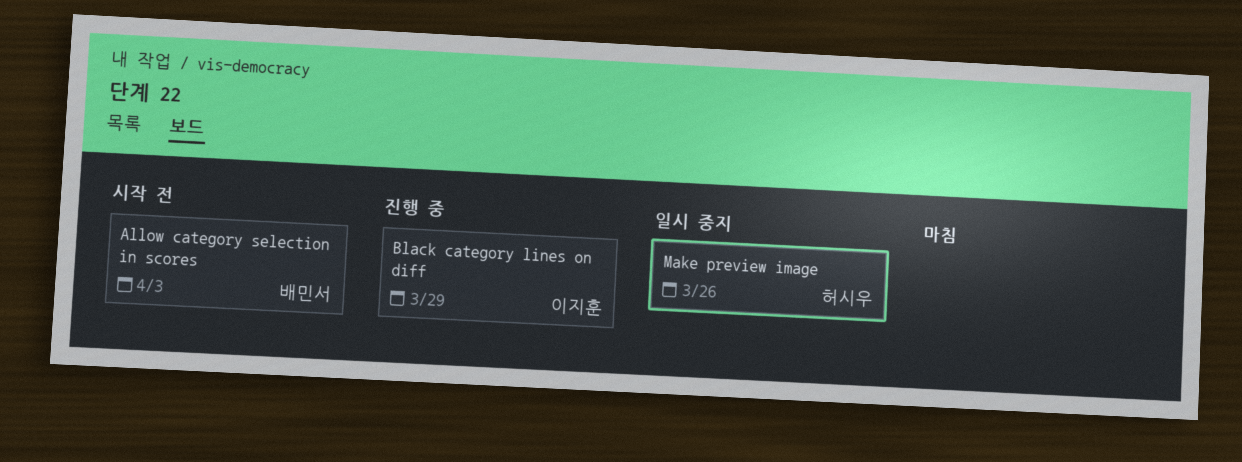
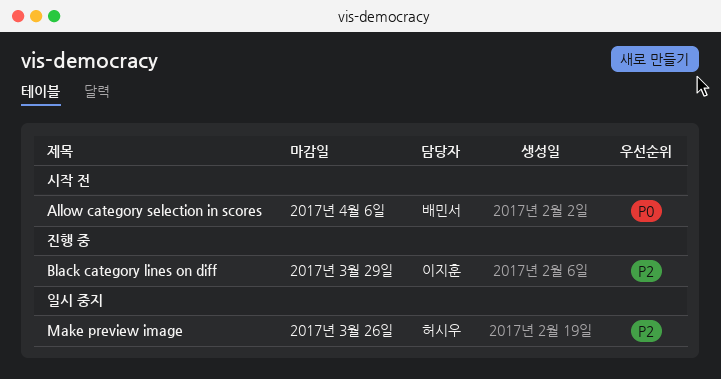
Allow category selection in scores, due: Apr 3 -> Apr 6

